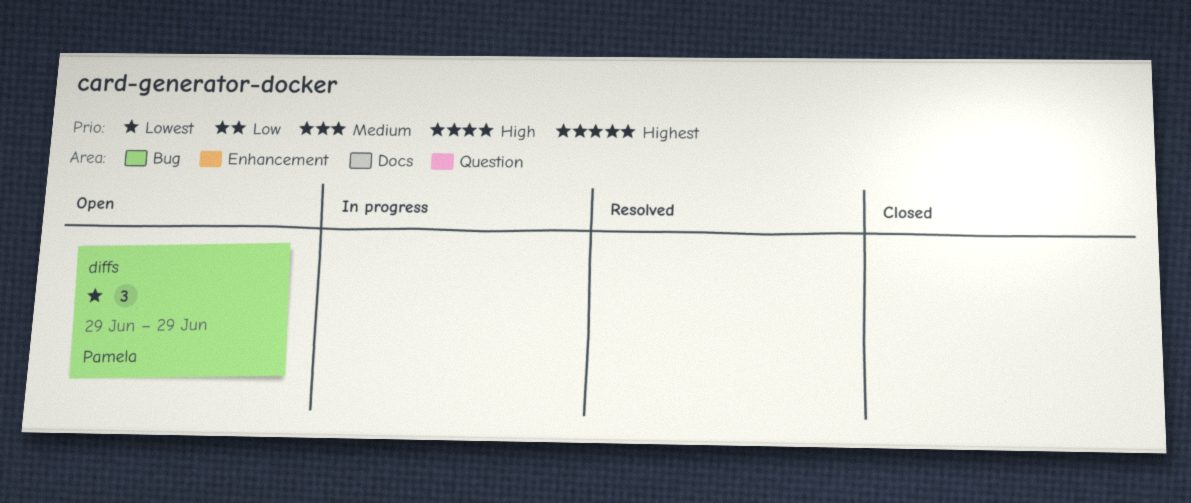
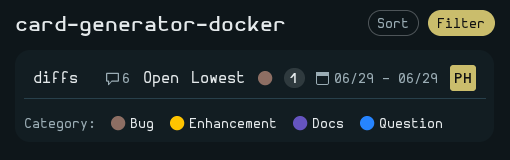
diffs, estimate: 3 -> 1

